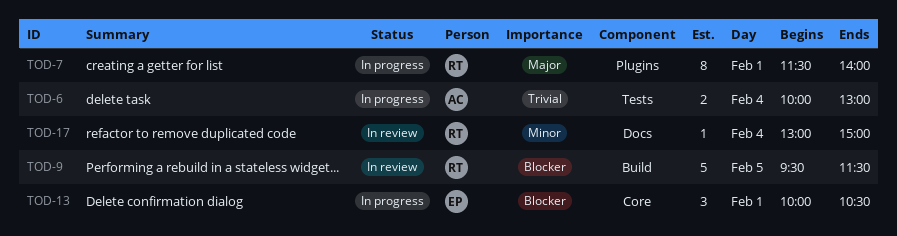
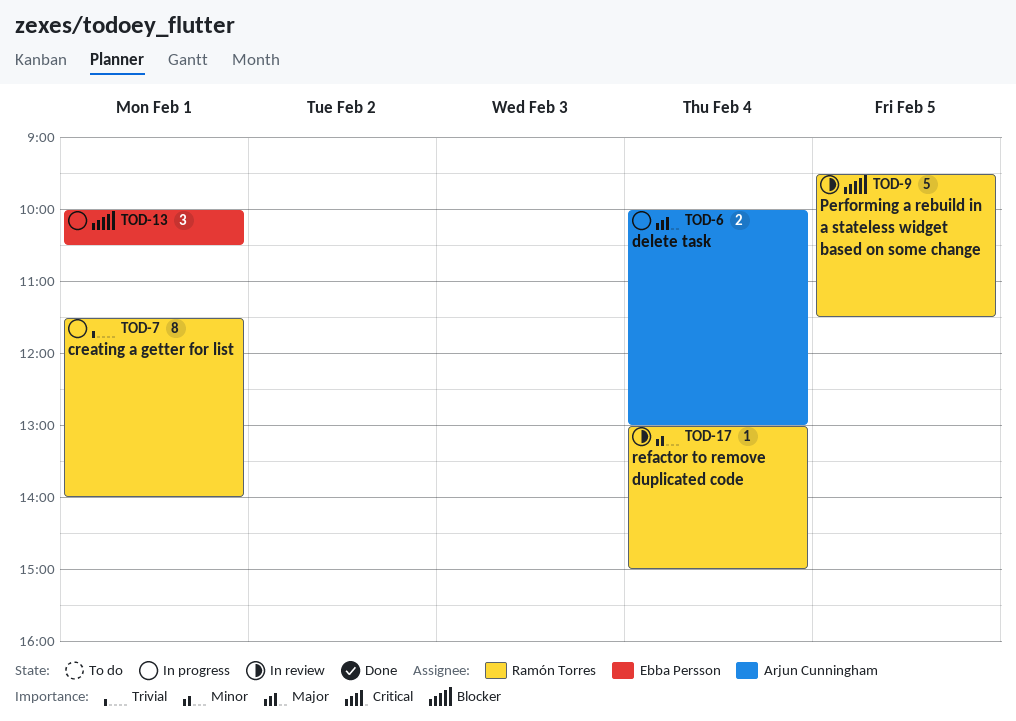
TOD-6, priority: Trivial -> Major
TOD-7, priority: Major -> Trivial

